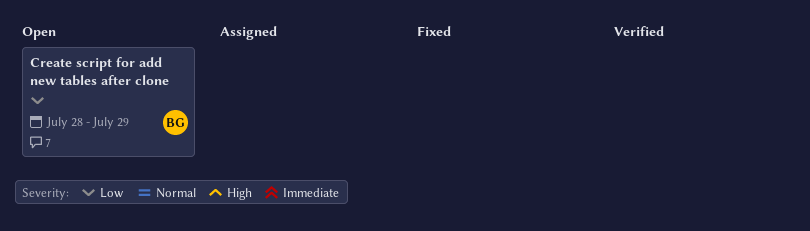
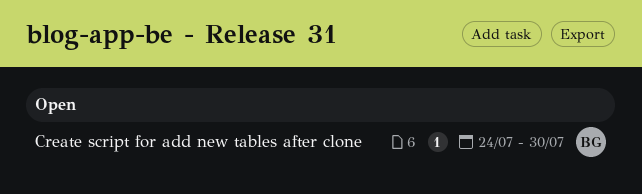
Create script for add new tables after clone, start: Jul 28 -> Jul 24
Create script for add new tables after clone, due: Jul 29 -> Jul 30

